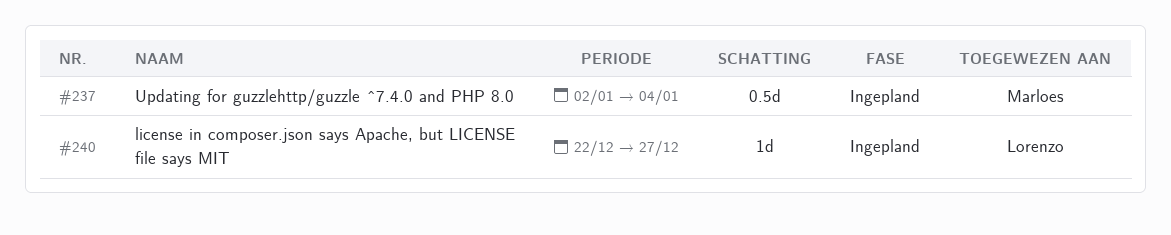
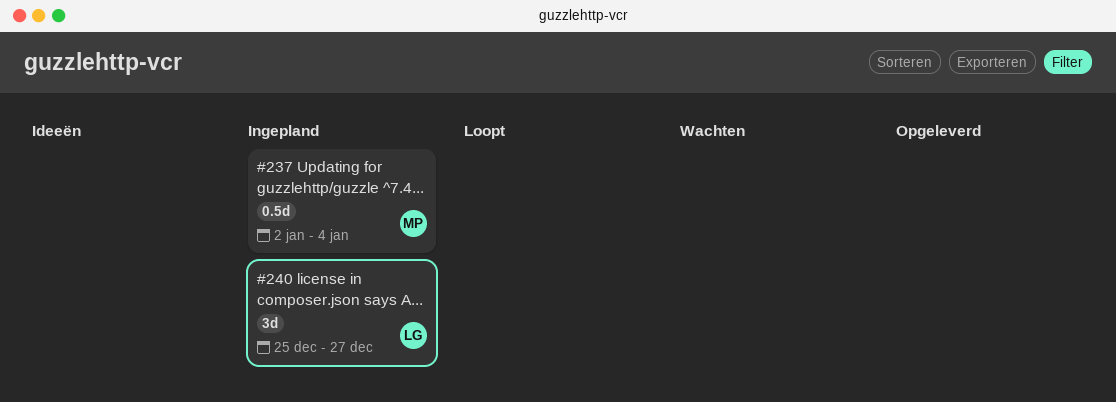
#240, estimate: 1d -> 3d
#240, start: Dec 22 -> Dec 25

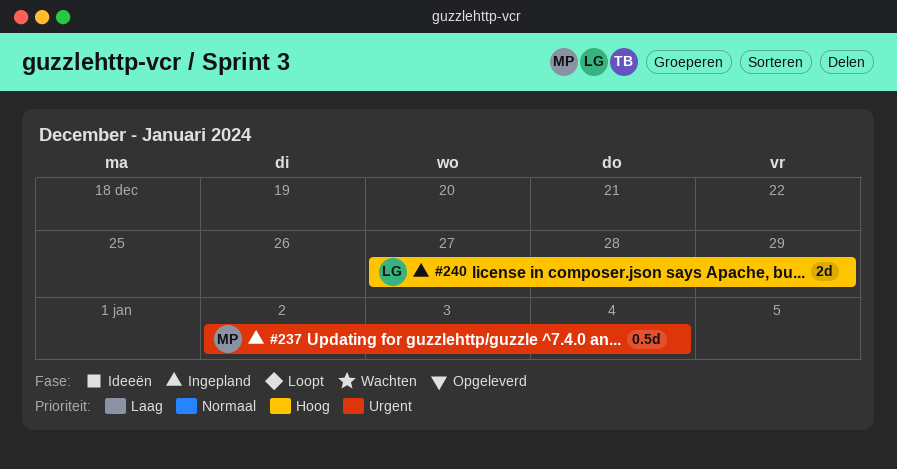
#240, estimate: 3d -> 2d
#240, start: Dec 25 -> Dec 27
#240, due: Dec 27 -> Dec 29

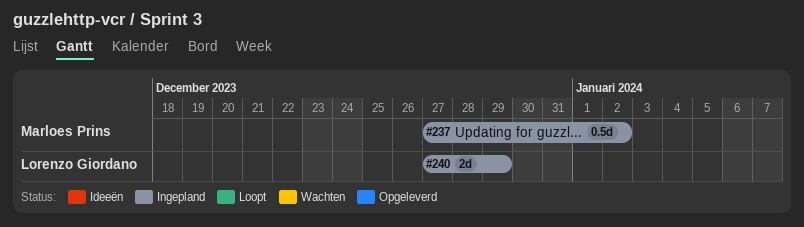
#237, start: Jan 2 -> Dec 27
#237, due: Jan 4 -> Jan 2

